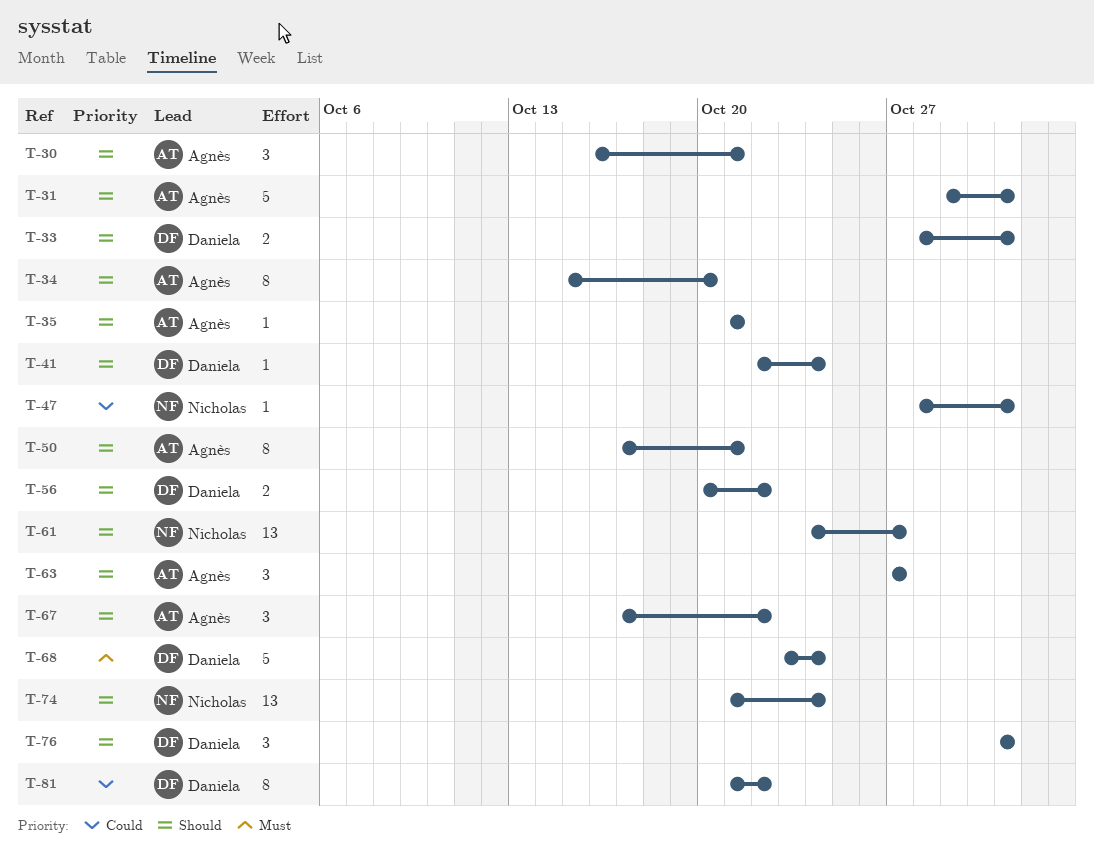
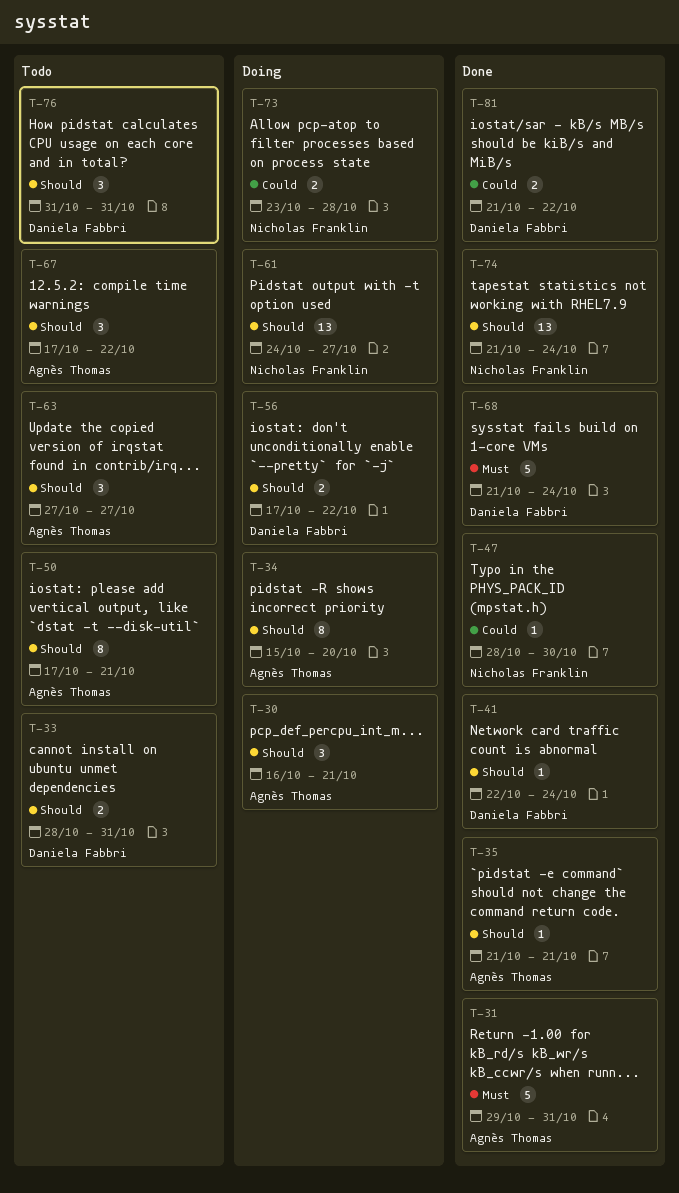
T-31, priority: Should -> Must
T-47, due: Oct 31 -> Oct 30
T-56, start: Oct 20 -> Oct 17
T-68, start: Oct 23 -> Oct 21
T-73: none -> present
T-81, estimate: 8 -> 2

